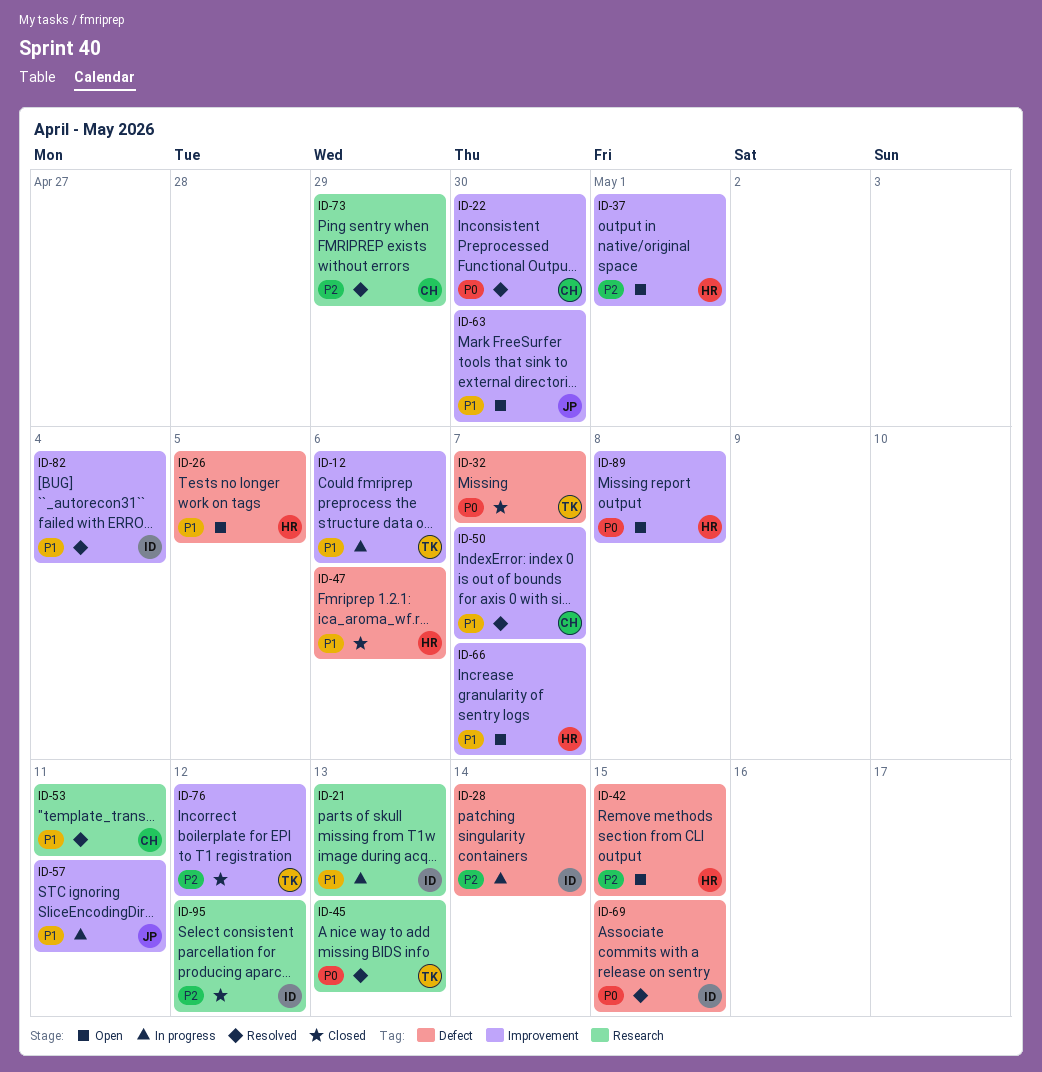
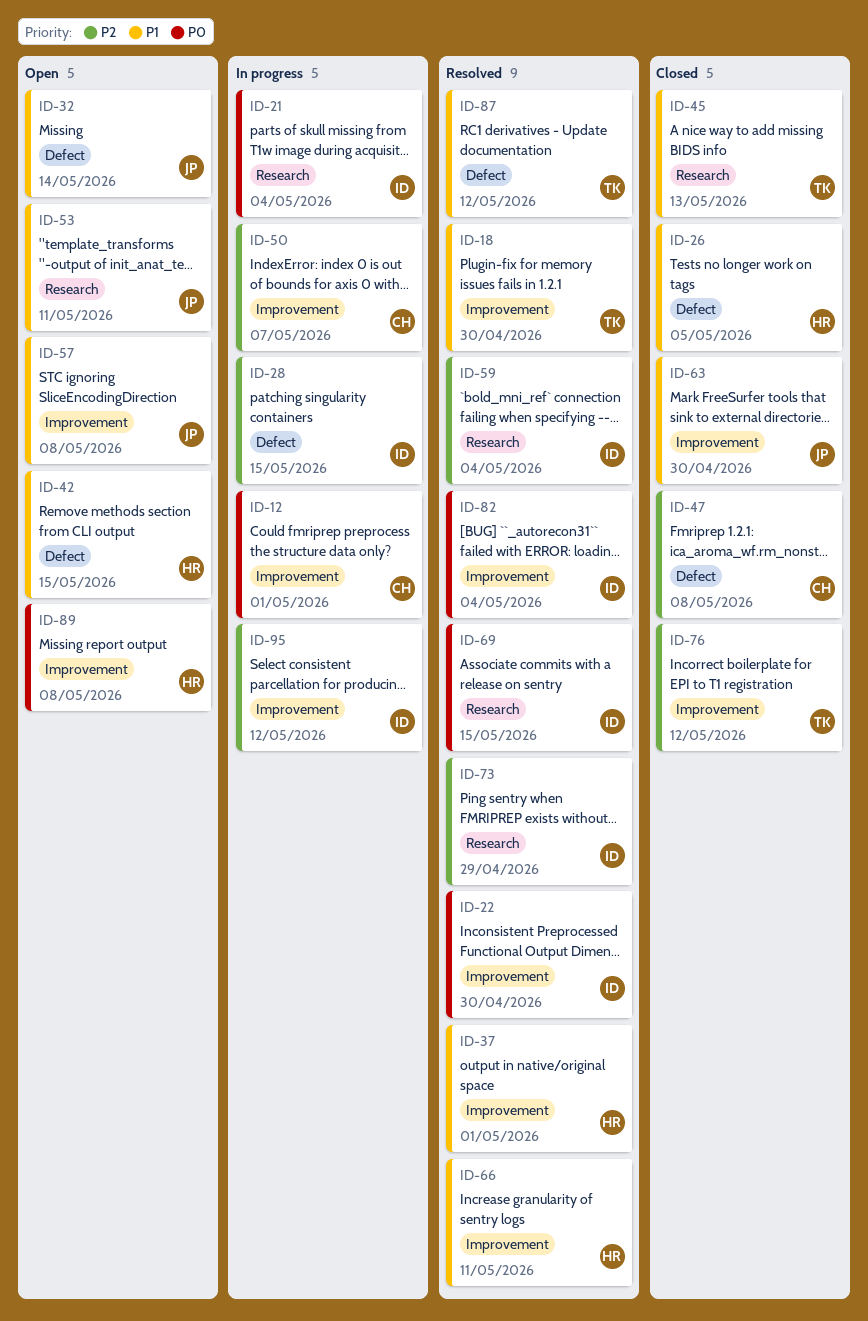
ID-12, owner: TK -> CH
ID-12, priority: P1 -> P0
ID-12, due: May 6 -> May 1
ID-18: none -> present
ID-21, priority: P1 -> P0
ID-21, due: May 13 -> May 4
ID-22, owner: CH -> ID
ID-26, status: Open -> Closed
ID-28, due: May 14 -> May 15
ID-32, status: Closed -> Open
ID-32, owner: TK -> JP
ID-32, priority: P0 -> P1
ID-32, due: May 7 -> May 14
ID-37, status: Open -> Resolved
ID-37, priority: P2 -> P1
ID-42, priority: P2 -> P1
ID-45, status: Resolved -> Closed
ID-45, priority: P0 -> P1
ID-47, owner: HR -> CH
ID-47, priority: P1 -> P2
ID-47, due: May 6 -> May 8
ID-50, status: Resolved -> In progress
ID-50, priority: P1 -> P2
ID-53, status: Resolved -> Open
ID-53, owner: CH -> JP
ID-57, status: In progress -> Open
ID-57, due: May 11 -> May 8
ID-59: none -> present
ID-63, status: Open -> Closed
ID-66, status: Open -> Resolved
ID-66, due: May 7 -> May 11
ID-69, label: Defect -> Research
ID-73, owner: CH -> ID
ID-82, priority: P1 -> P0
ID-87: none -> present
ID-95, status: Closed -> In progress
ID-95, label: Research -> Improvement

